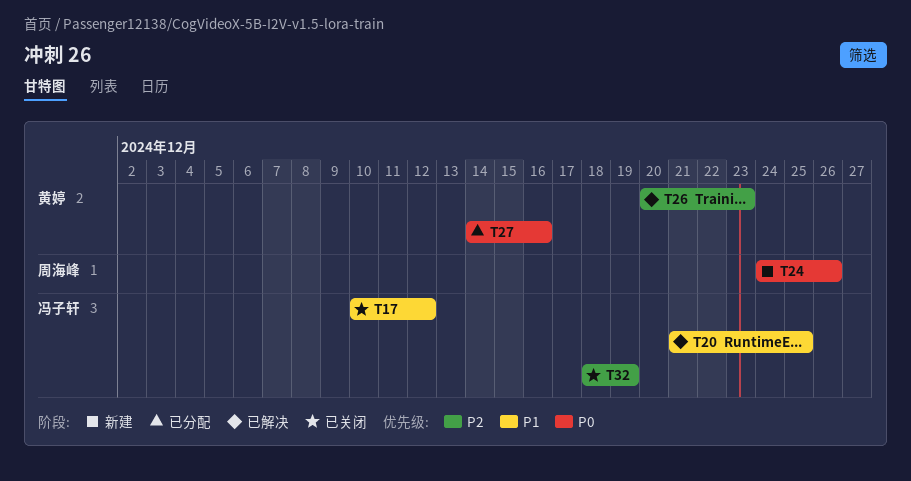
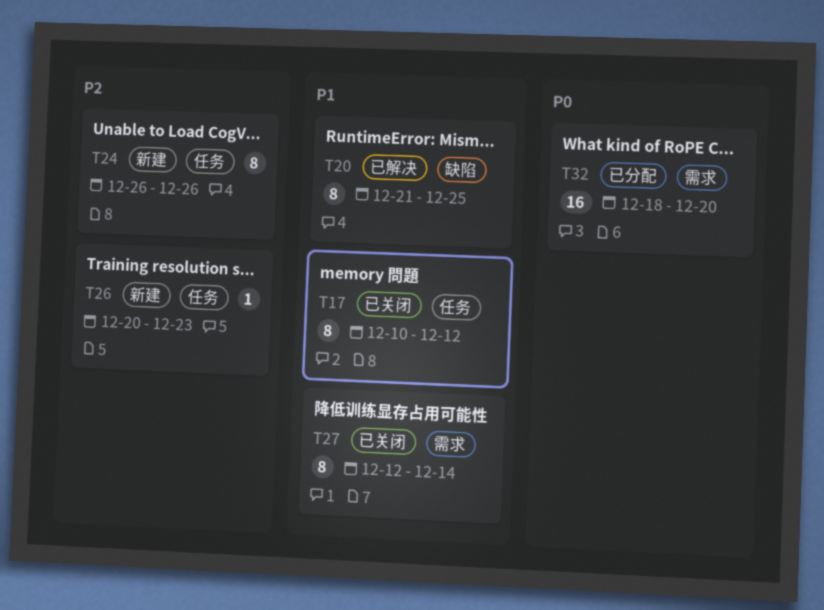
T24, priority: P0 -> P2
T24, start: Dec 24 -> Dec 26
T26, status: 已解决 -> 新建
T27, status: 已分配 -> 已关闭
T27, priority: P0 -> P1
T27, start: Dec 14 -> Dec 12
T27, due: Dec 16 -> Dec 14
T32, status: 已关闭 -> 已分配
T32, priority: P2 -> P0
T32, due: Dec 19 -> Dec 20

